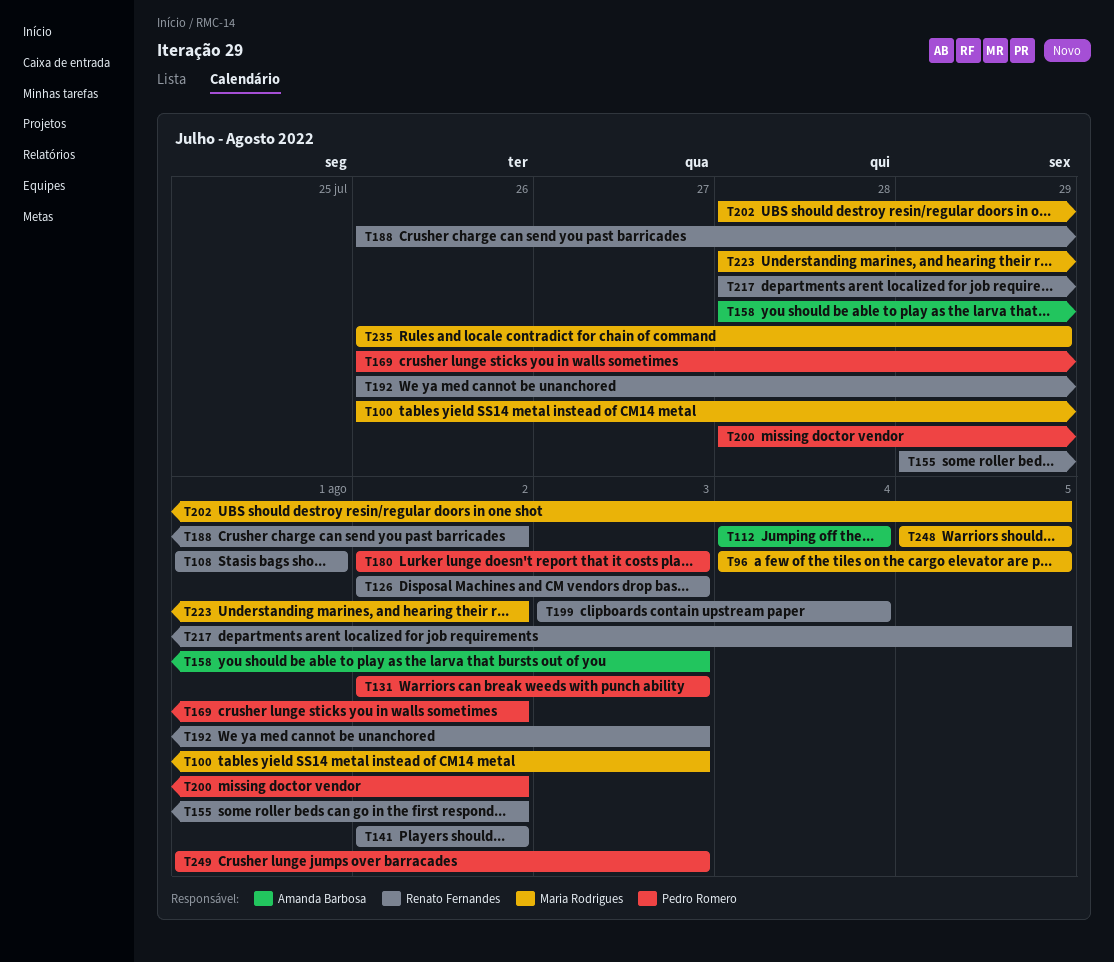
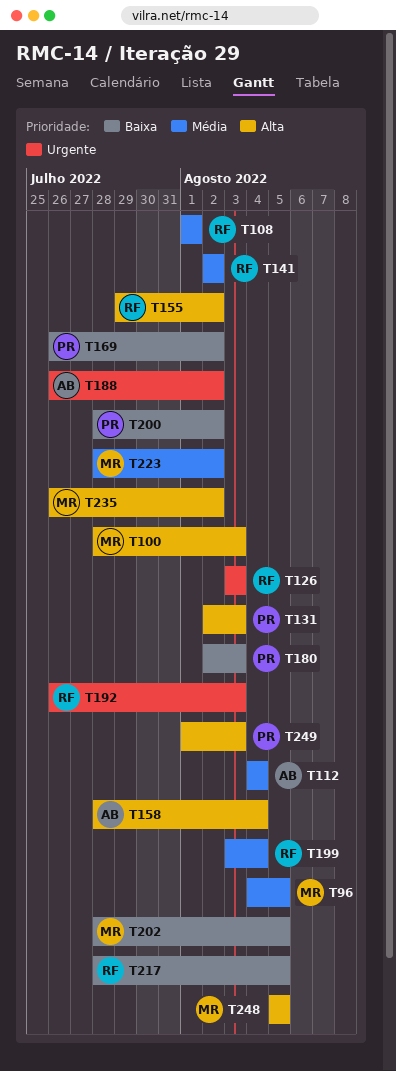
T100, start: Jul 26 -> Jul 28
T126, start: Aug 2 -> Aug 3
T158, due: Aug 3 -> Aug 4
T188, owner: Renato Fernandes -> Amanda Barbosa
T235, due: Jul 29 -> Aug 2

